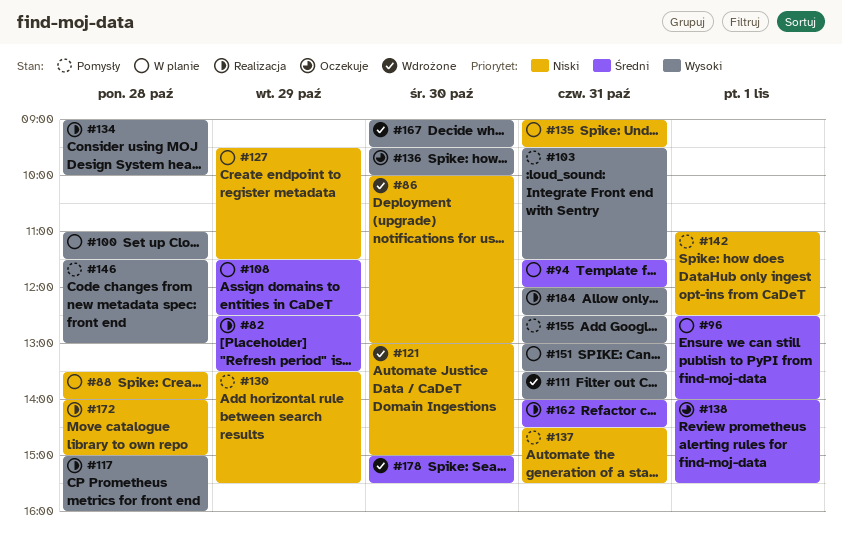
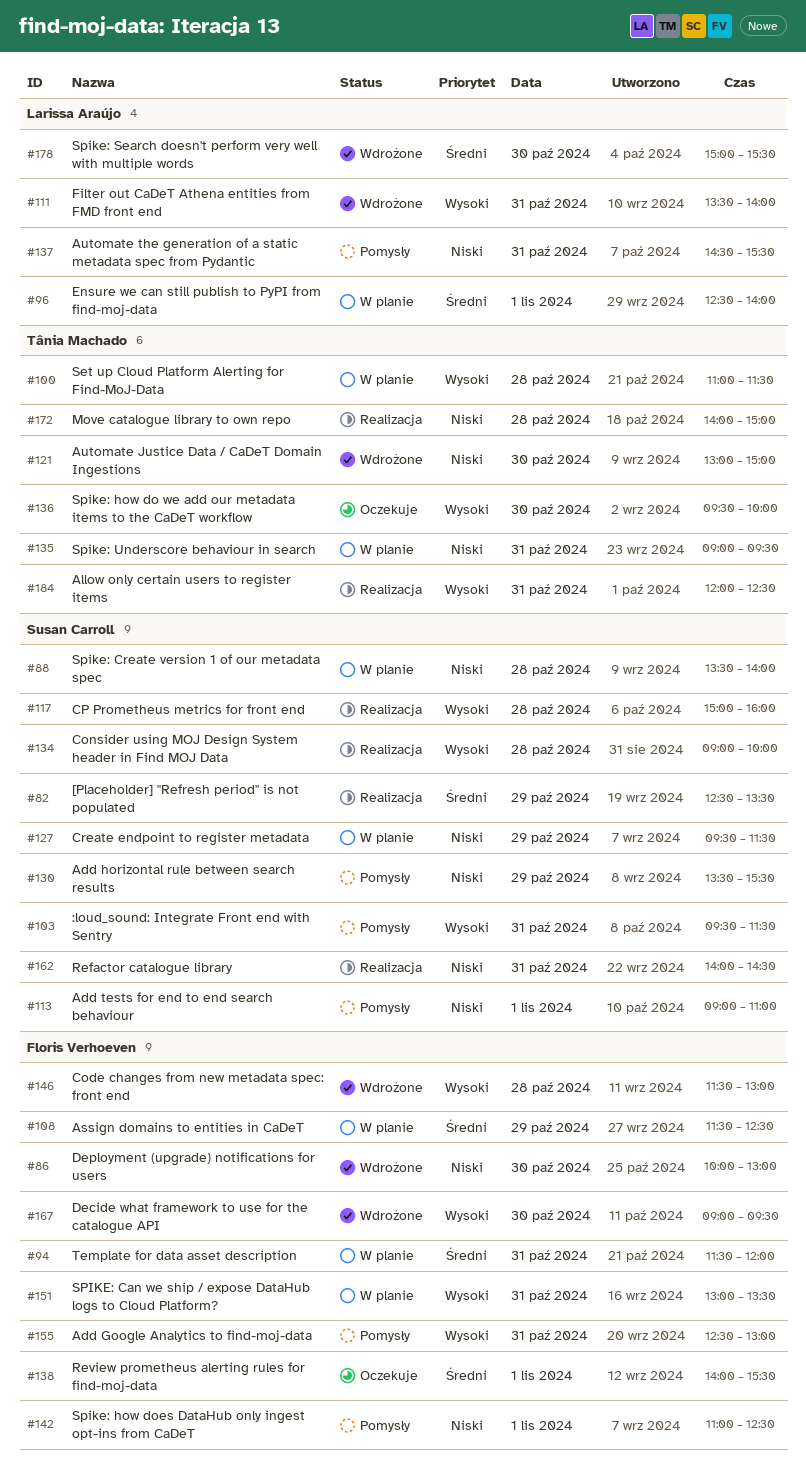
#113: none -> present
#146, status: Pomysły -> Wdrożone
#162, priority: Średni -> Niski

